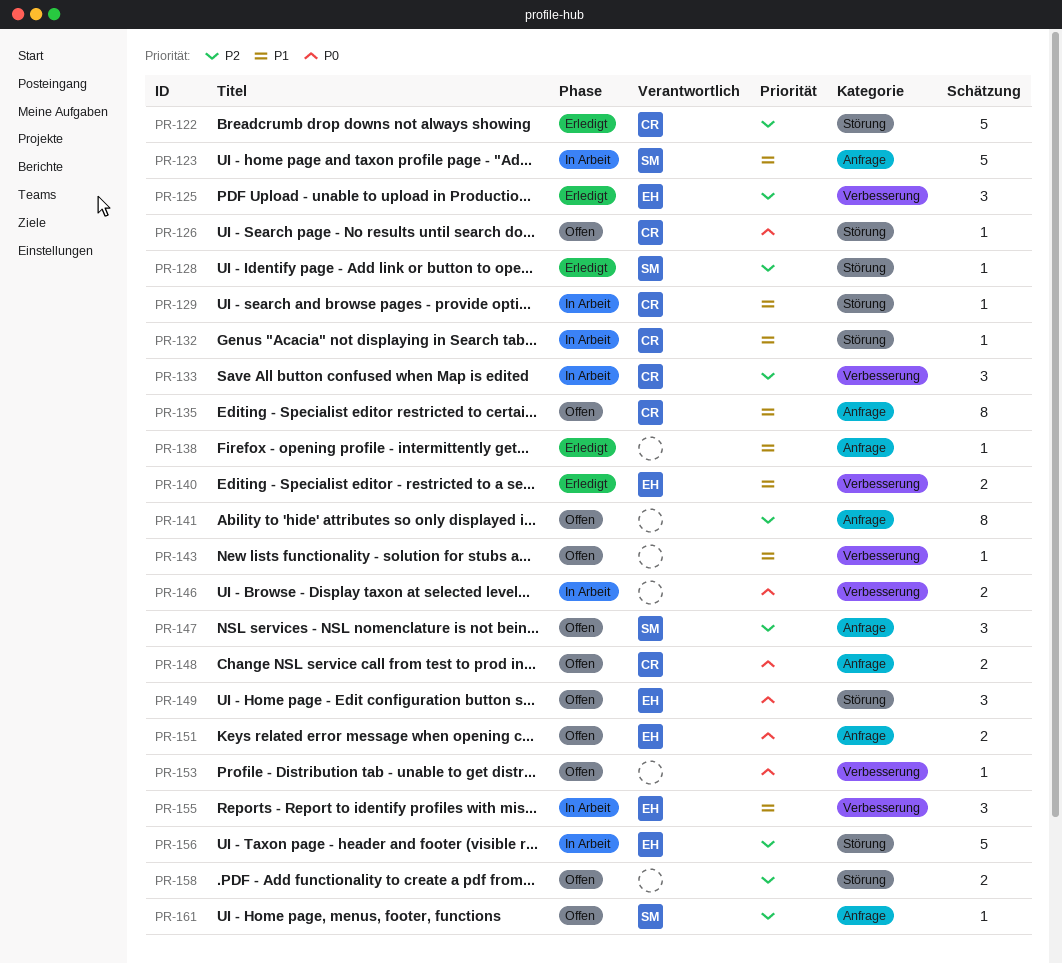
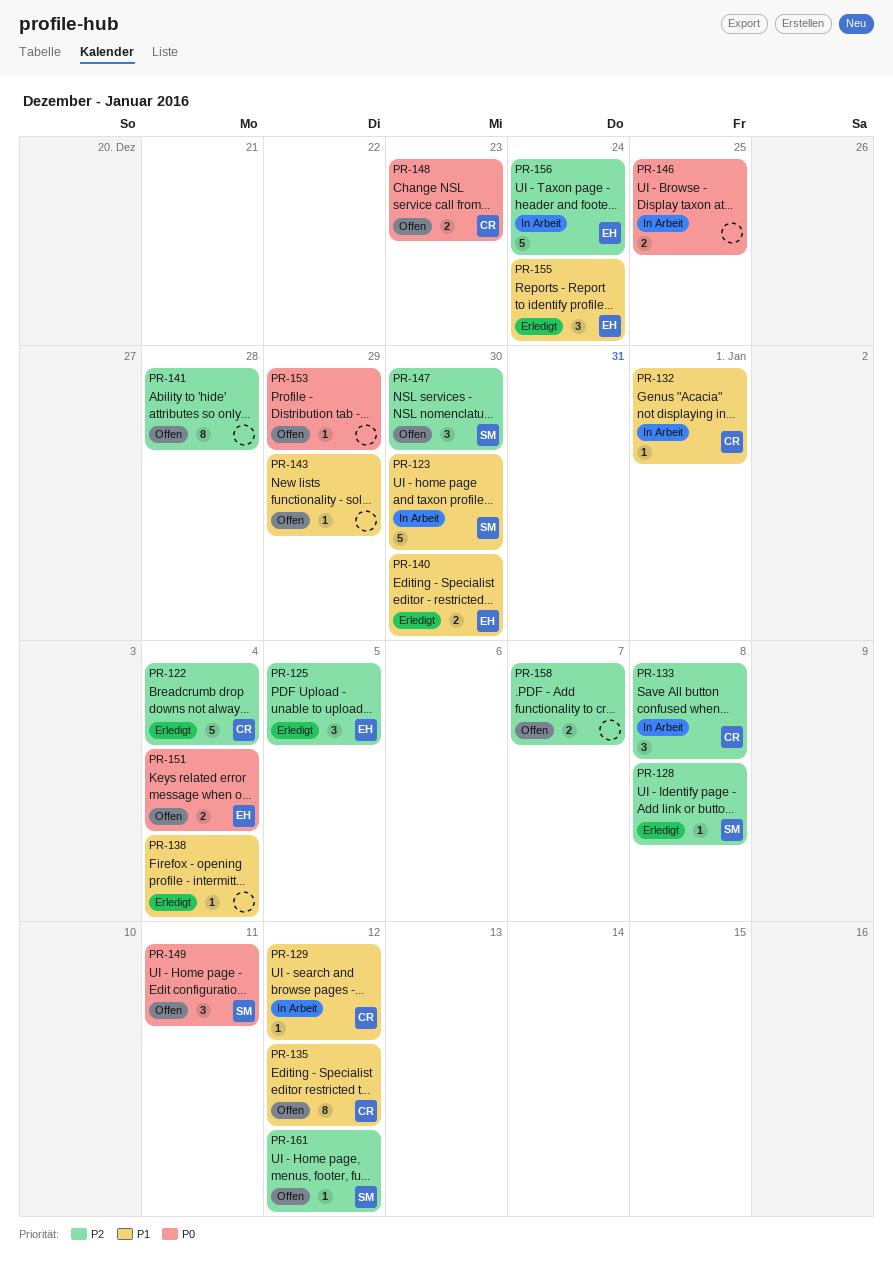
PR-126: present -> none
PR-149, owner: EH -> SM
PR-155, status: In Arbeit -> Erledigt

